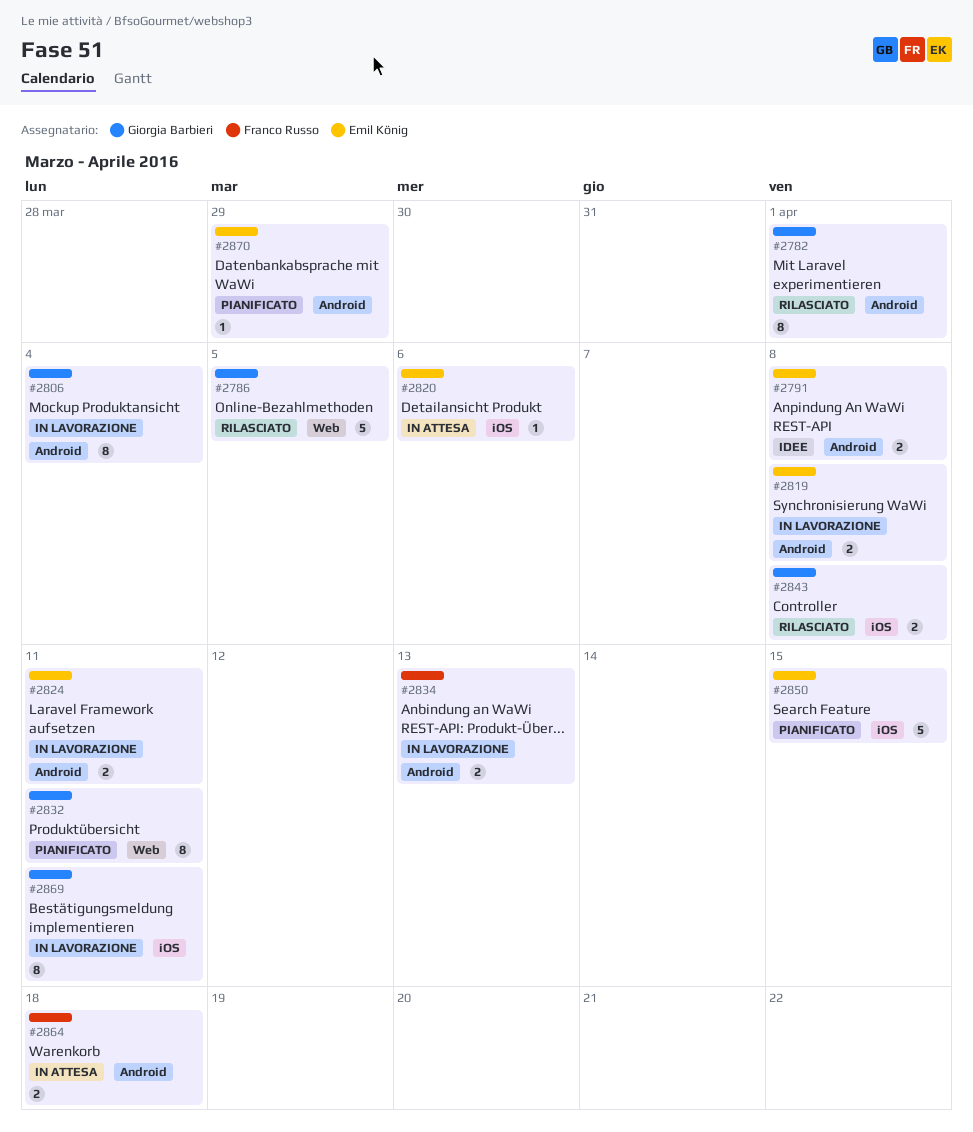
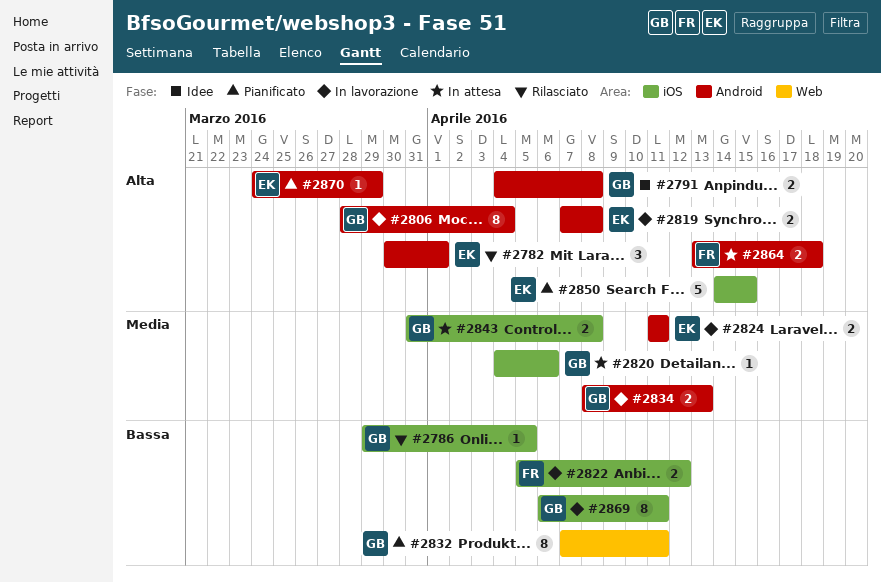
#2782, owner: Giorgia Barbieri -> Emil König
#2782, estimate: 8 -> 3
#2786, label: Web -> iOS
#2786, estimate: 5 -> 1
#2791, owner: Emil König -> Giorgia Barbieri
#2820, owner: Emil König -> Giorgia Barbieri
#2822: none -> present
#2834, owner: Franco Russo -> Giorgia Barbieri
#2843, status: Rilasciato -> In attesa

